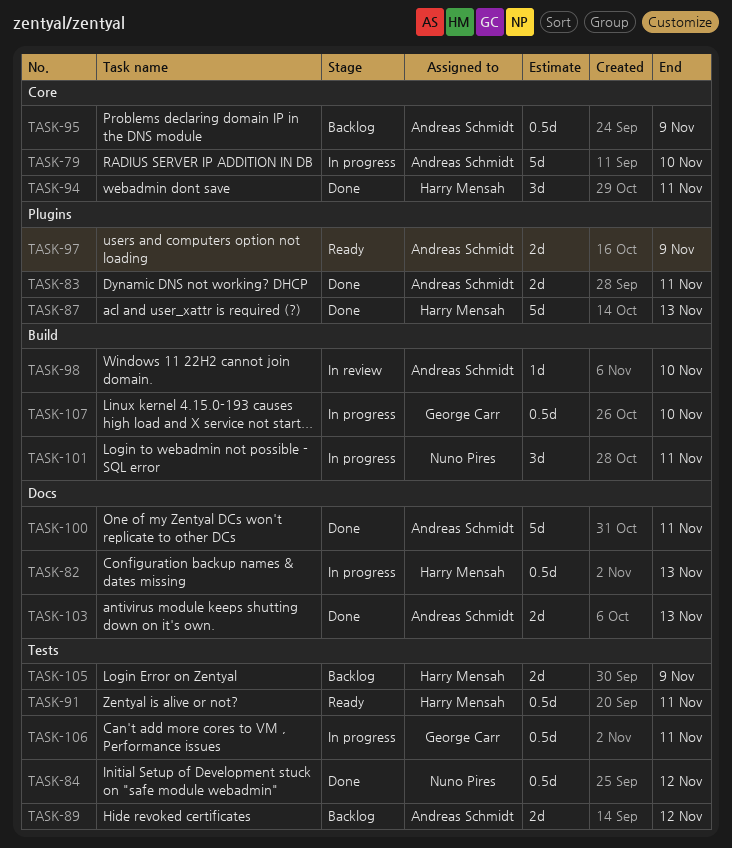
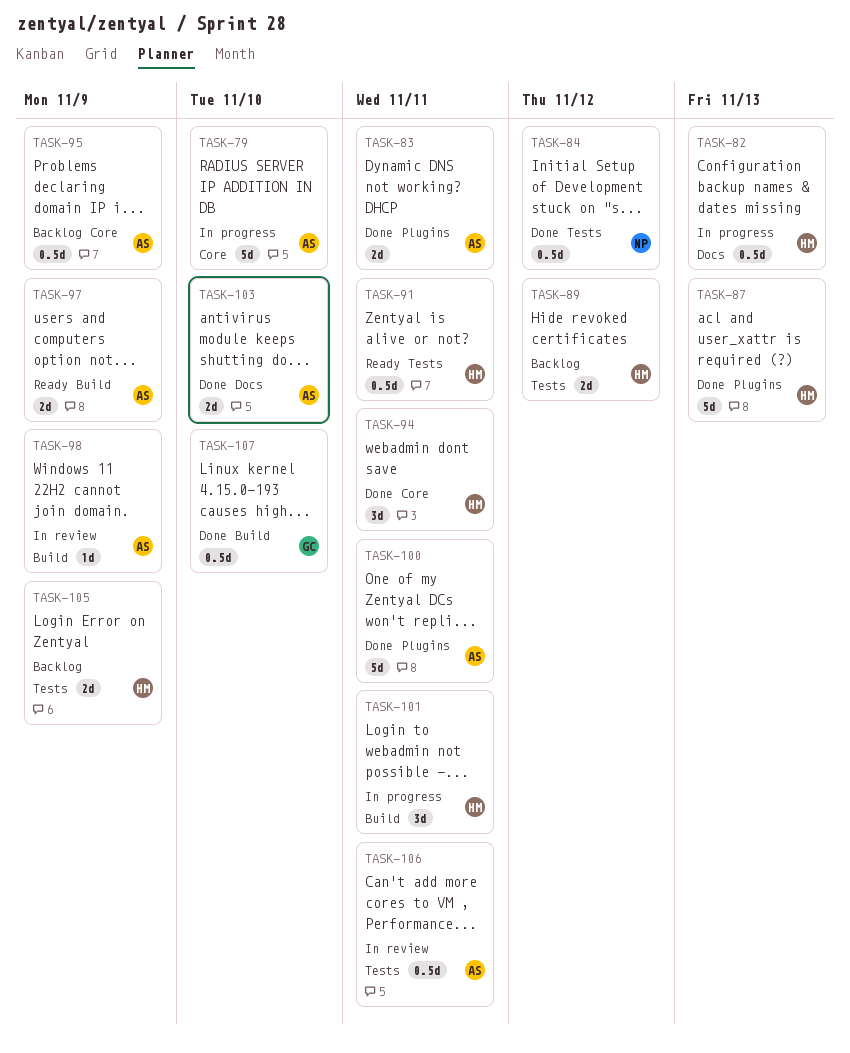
TASK-89, owner: Andreas Schmidt -> Harry Mensah
TASK-97, label: Plugins -> Build
TASK-98, due: Nov 10 -> Nov 9
TASK-100, label: Docs -> Plugins
TASK-101, owner: Nuno Pires -> Harry Mensah
TASK-103, due: Nov 13 -> Nov 10
TASK-106, status: In progress -> In review
TASK-106, owner: George Carr -> Andreas Schmidt
TASK-107, status: In progress -> Done

